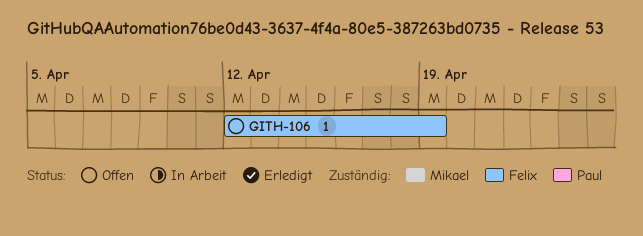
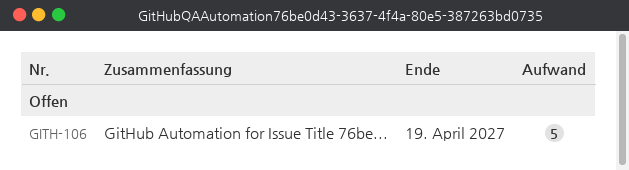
GITH-106, estimate: 1 -> 5

